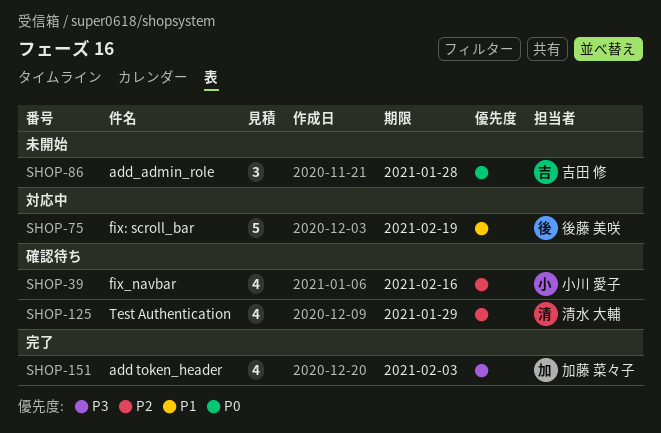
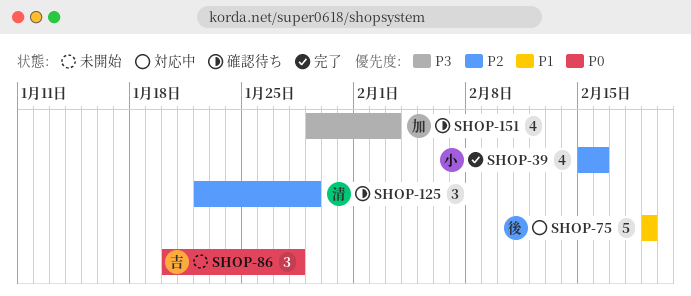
SHOP-39, status: 確認待ち -> 完了
SHOP-125, estimate: 4 -> 3
SHOP-151, status: 完了 -> 確認待ち

